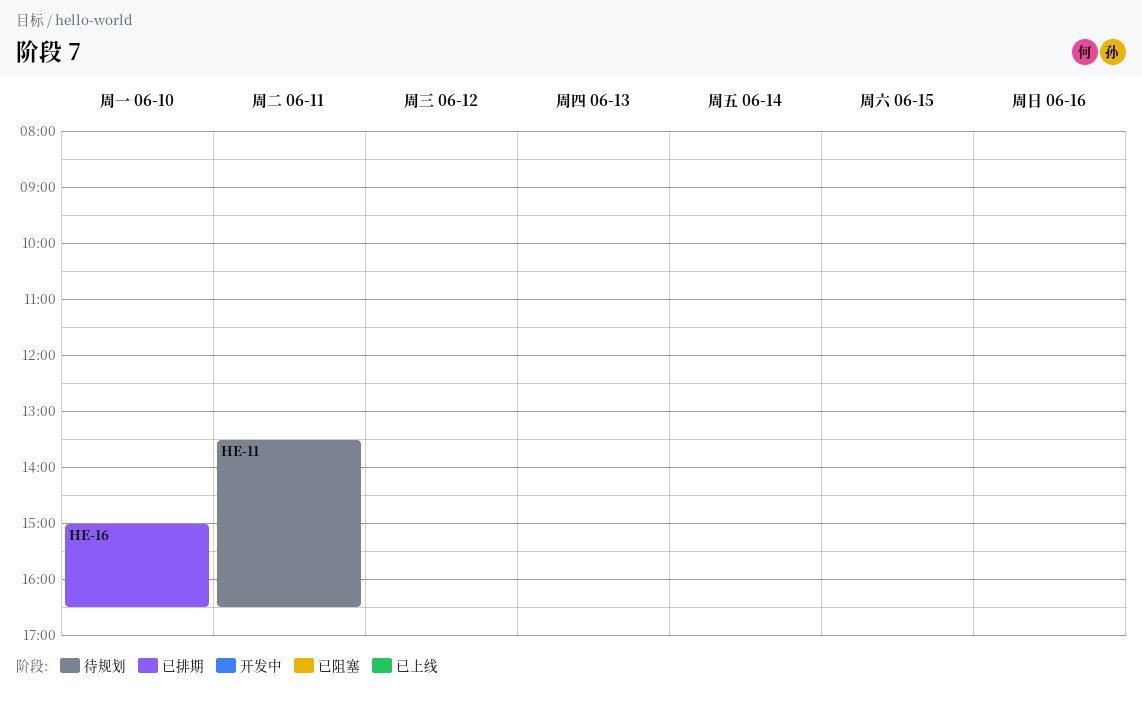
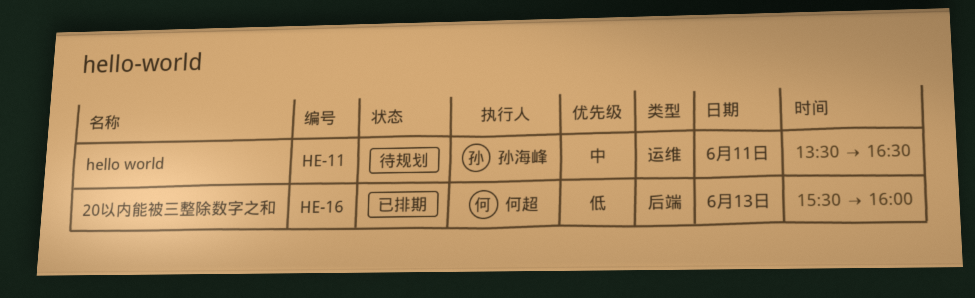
HE-16, day: Jun 10 -> Jun 13
HE-16, begins: 15:00 -> 15:30
HE-16, ends: 16:30 -> 16:00

